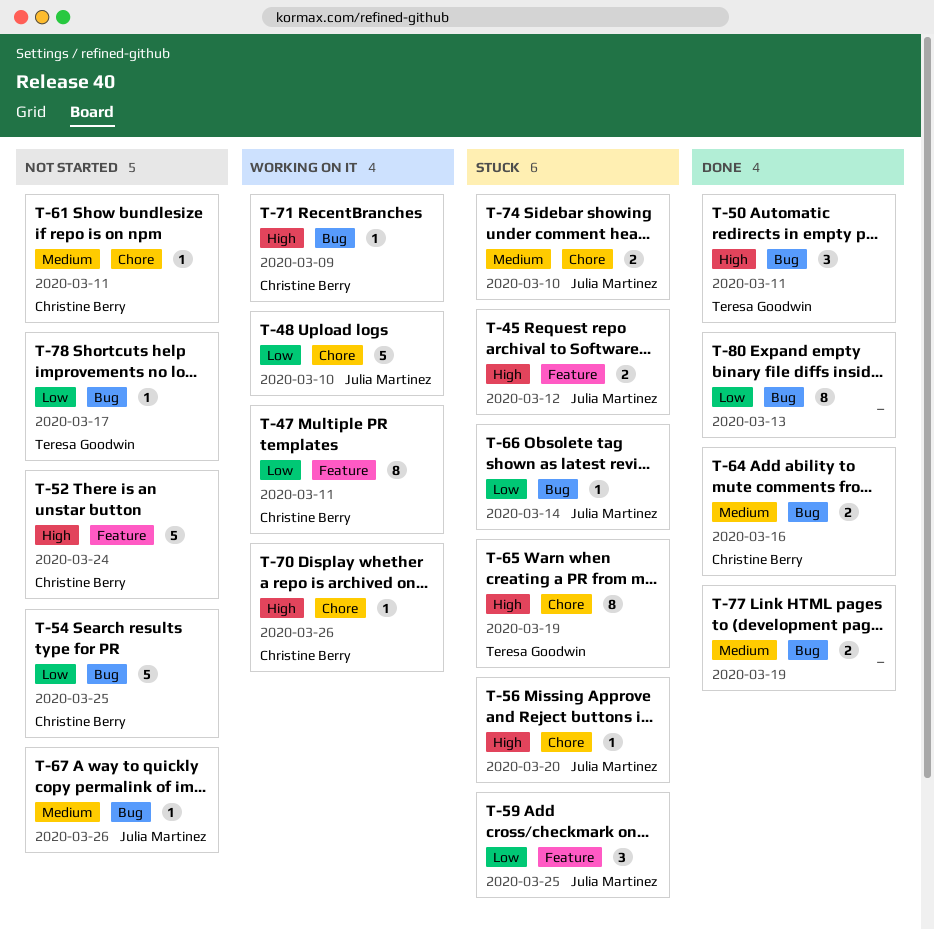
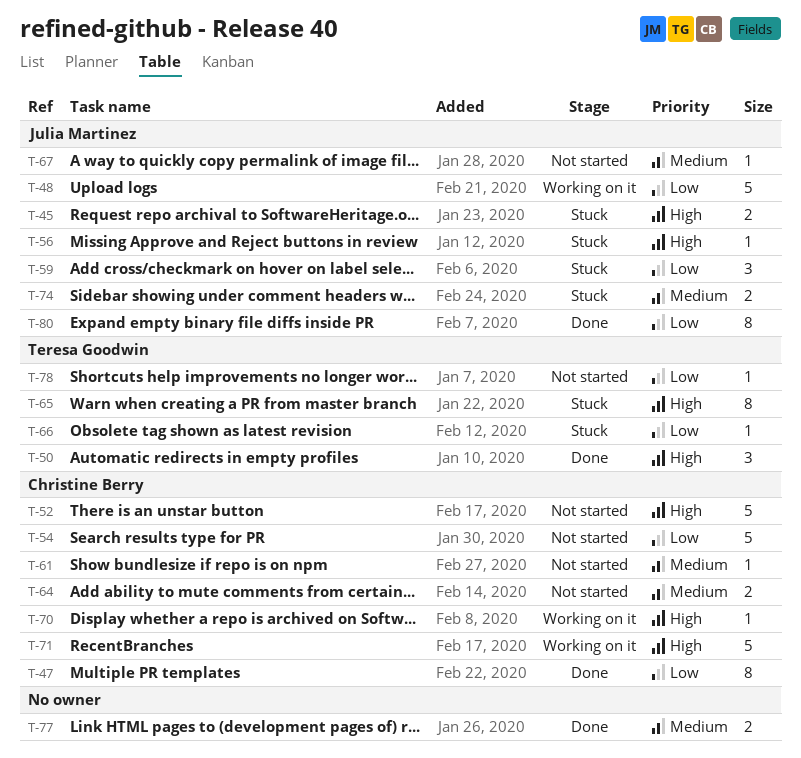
T-47, status: Working on it -> Done
T-64, status: Done -> Not started
T-66, owner: Julia Martinez -> Teresa Goodwin
T-71, estimate: 1 -> 5
T-80, owner: none -> Julia Martinez

